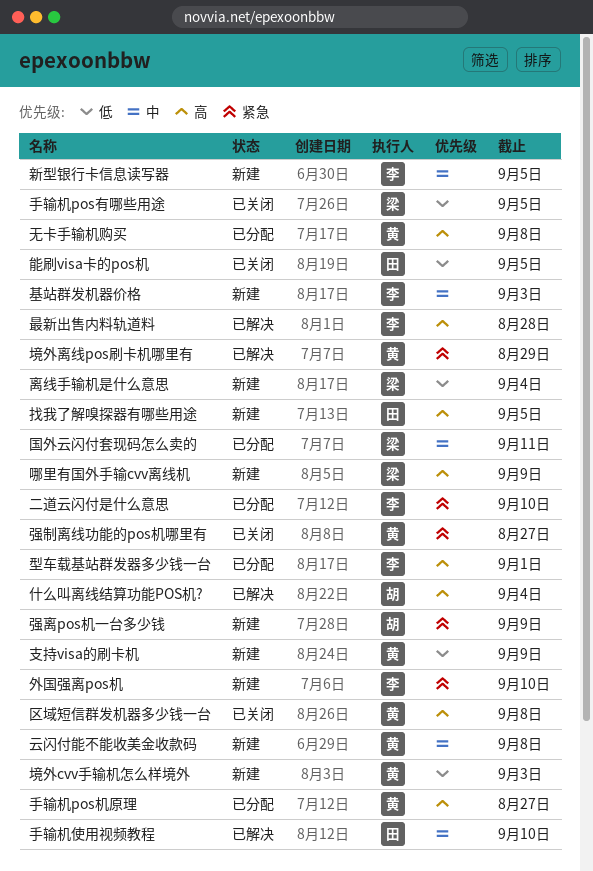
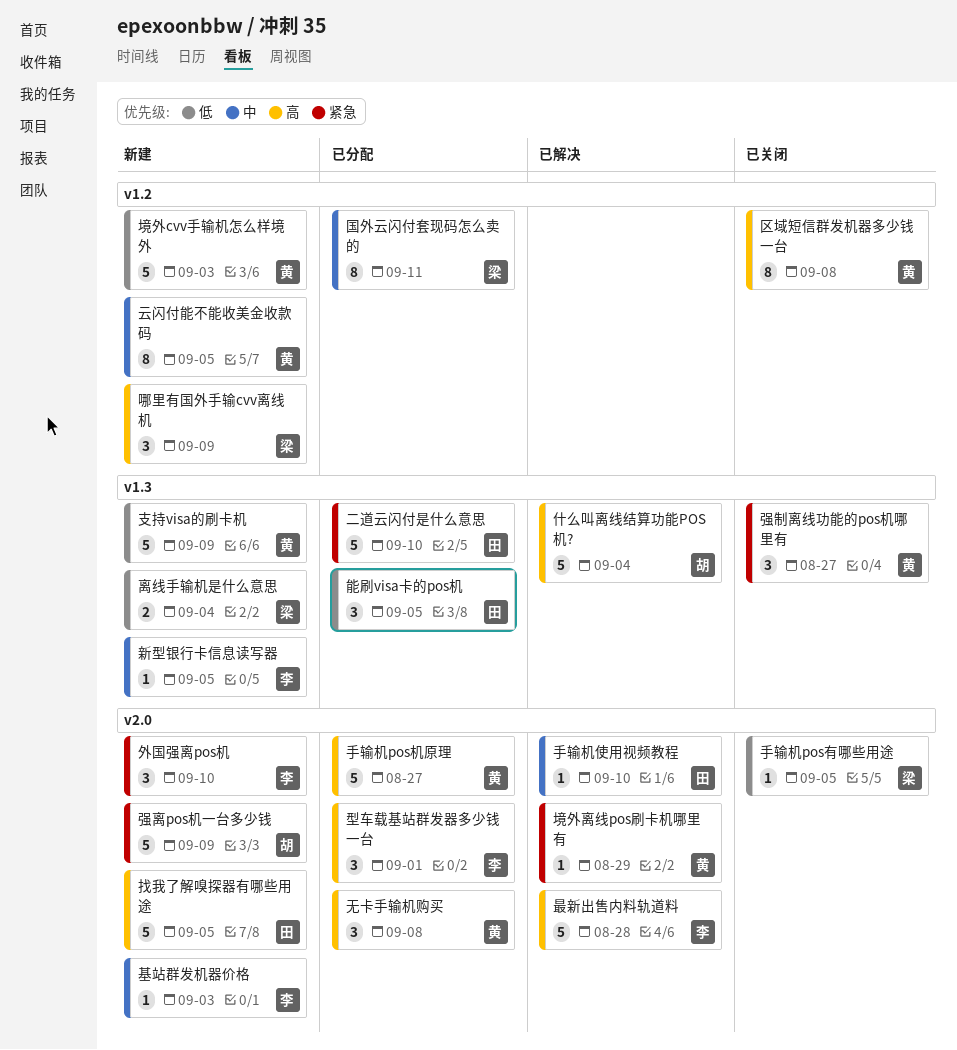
二道云闪付是什么意思, owner: 李 -> 田
云闪付能不能收美金收款码, due: Sep 8 -> Sep 5
能刷visa卡的pos机, status: 已关闭 -> 已分配

